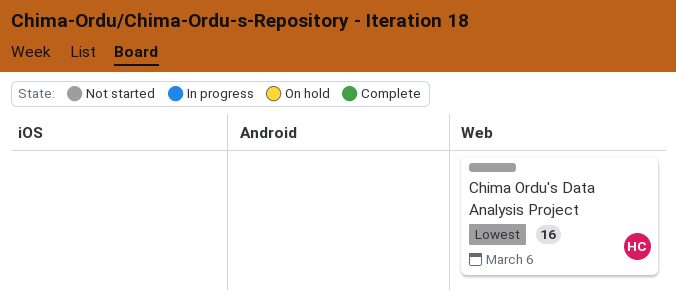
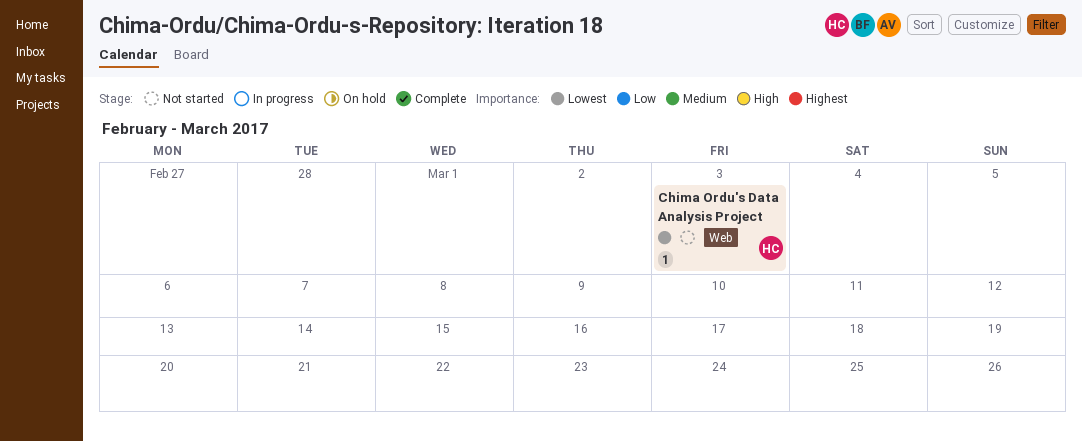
Chima Ordu's Data Analysis Project, estimate: 16 -> 1
Chima Ordu's Data Analysis Project, due: Mar 6 -> Mar 3

